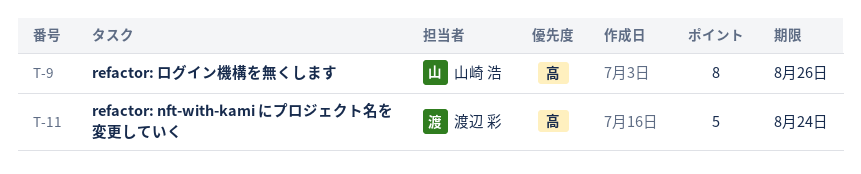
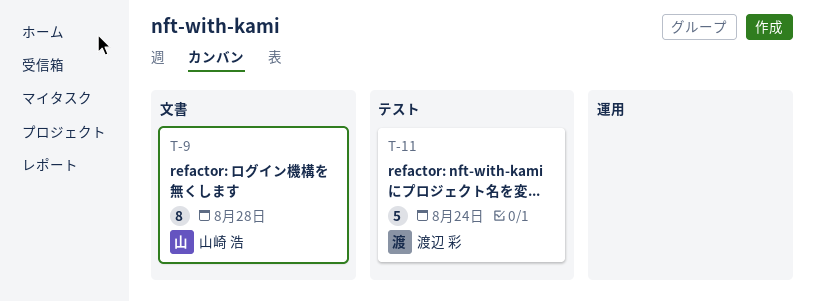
T-9, due: Aug 26 -> Aug 28

